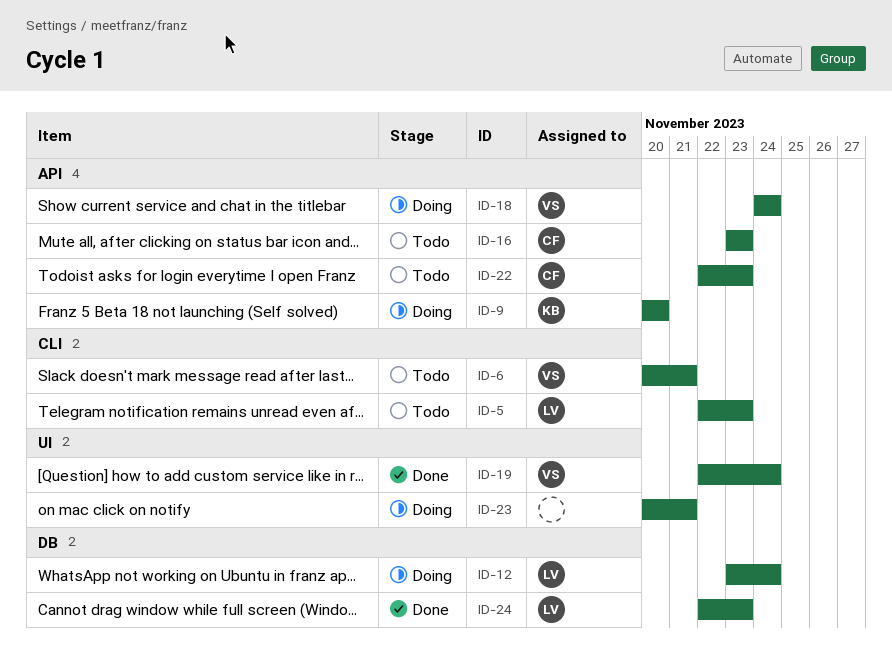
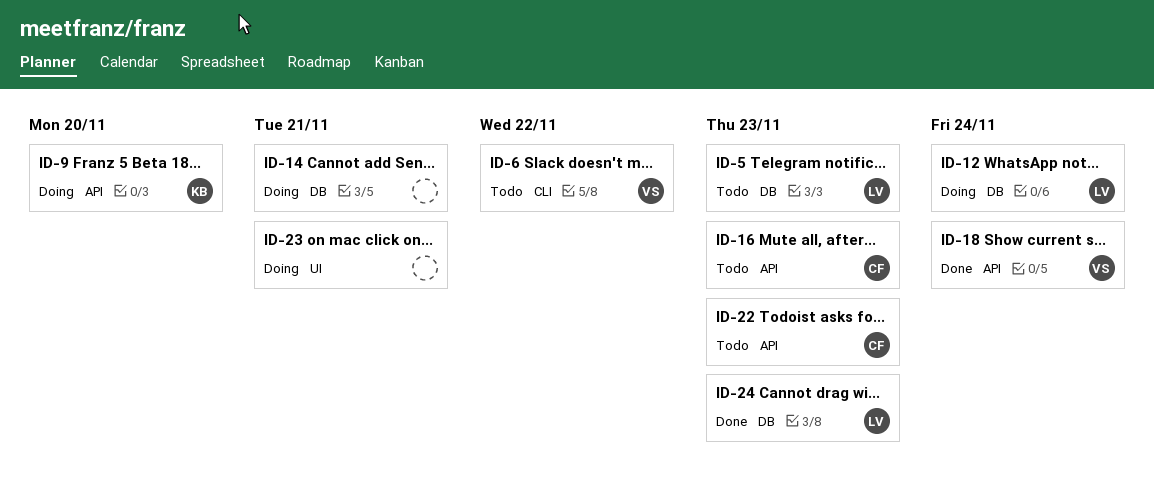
ID-5, label: CLI -> DB
ID-6, due: Nov 21 -> Nov 22
ID-14: none -> present
ID-18, status: Doing -> Done
ID-19: present -> none

